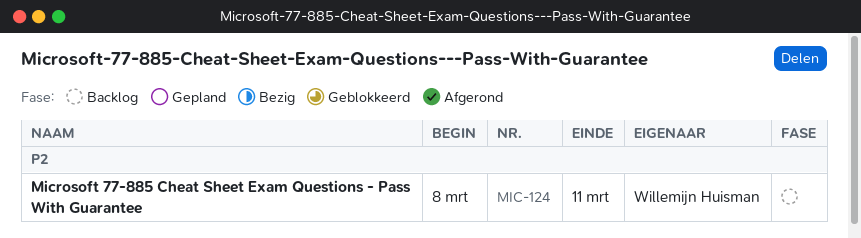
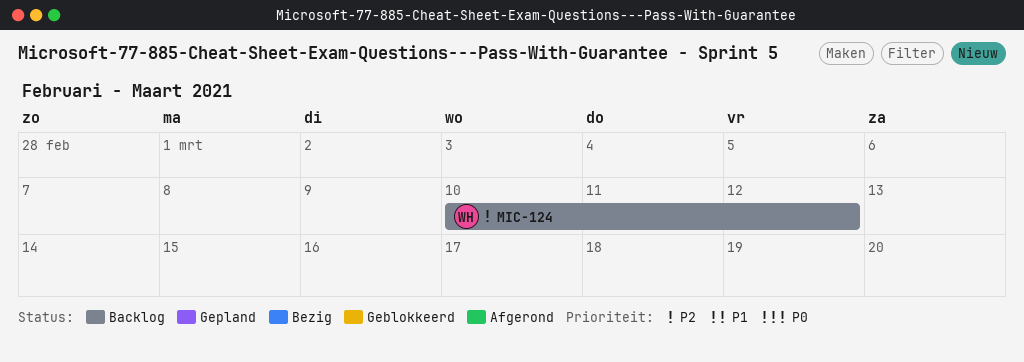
MIC-124, start: Mar 8 -> Mar 10
MIC-124, due: Mar 11 -> Mar 12

